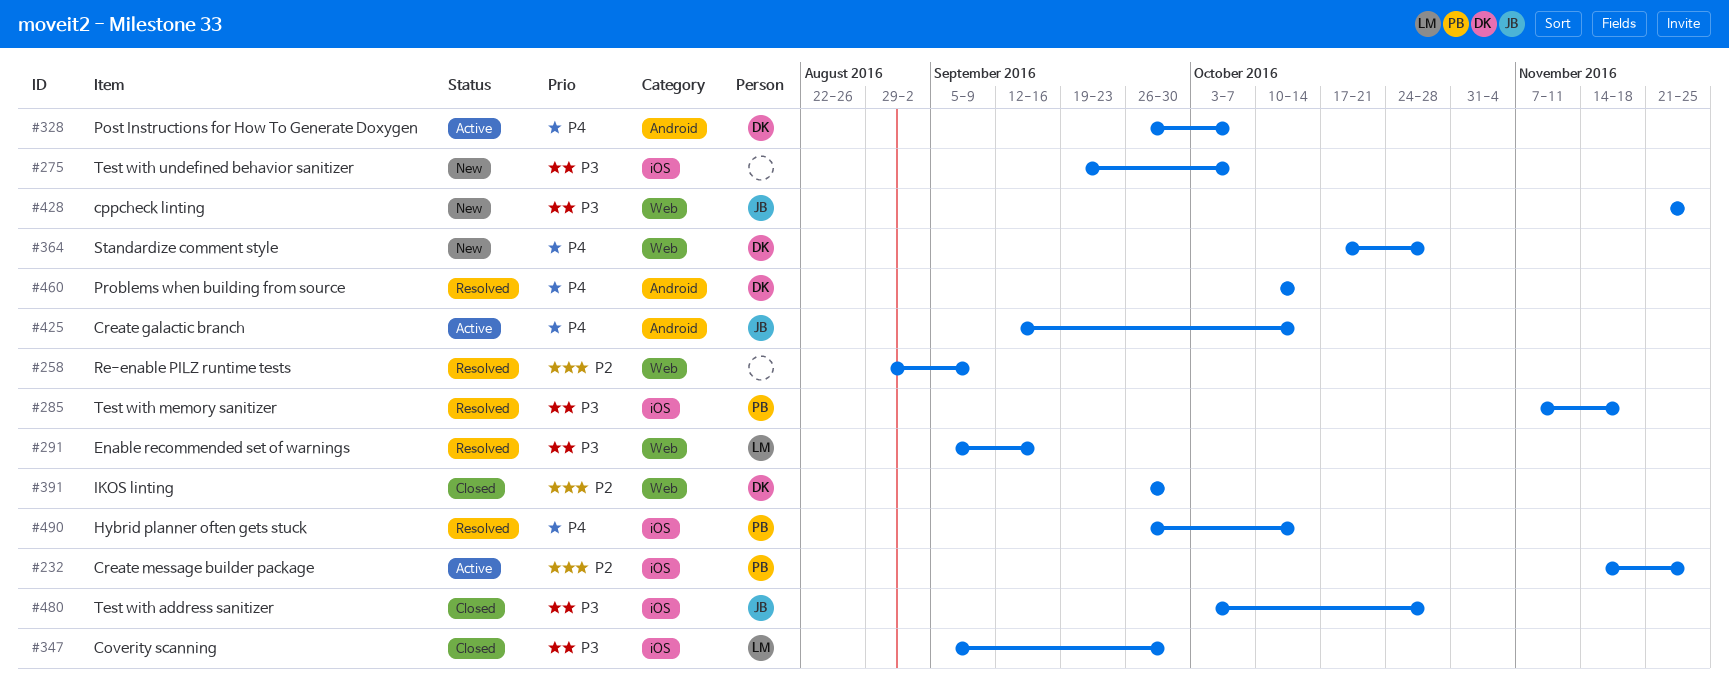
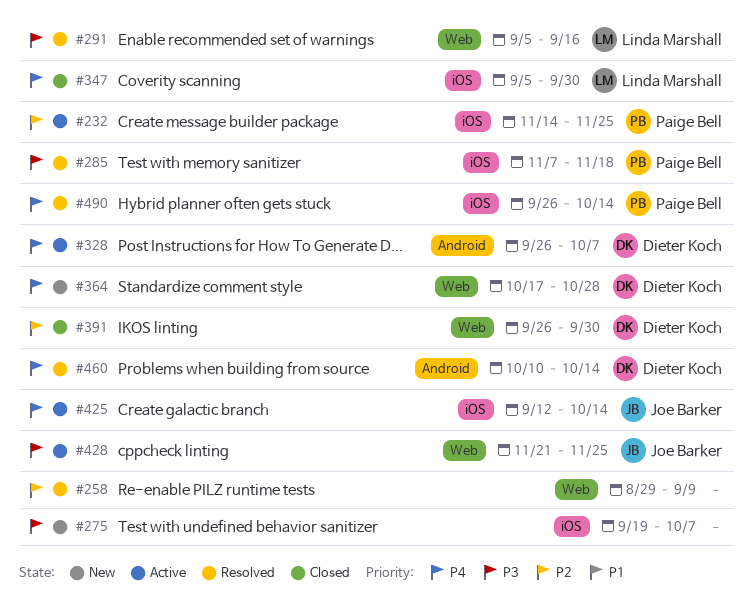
#347, priority: P3 -> P4
#425, label: Android -> iOS
#428, status: New -> Active
#480: present -> none

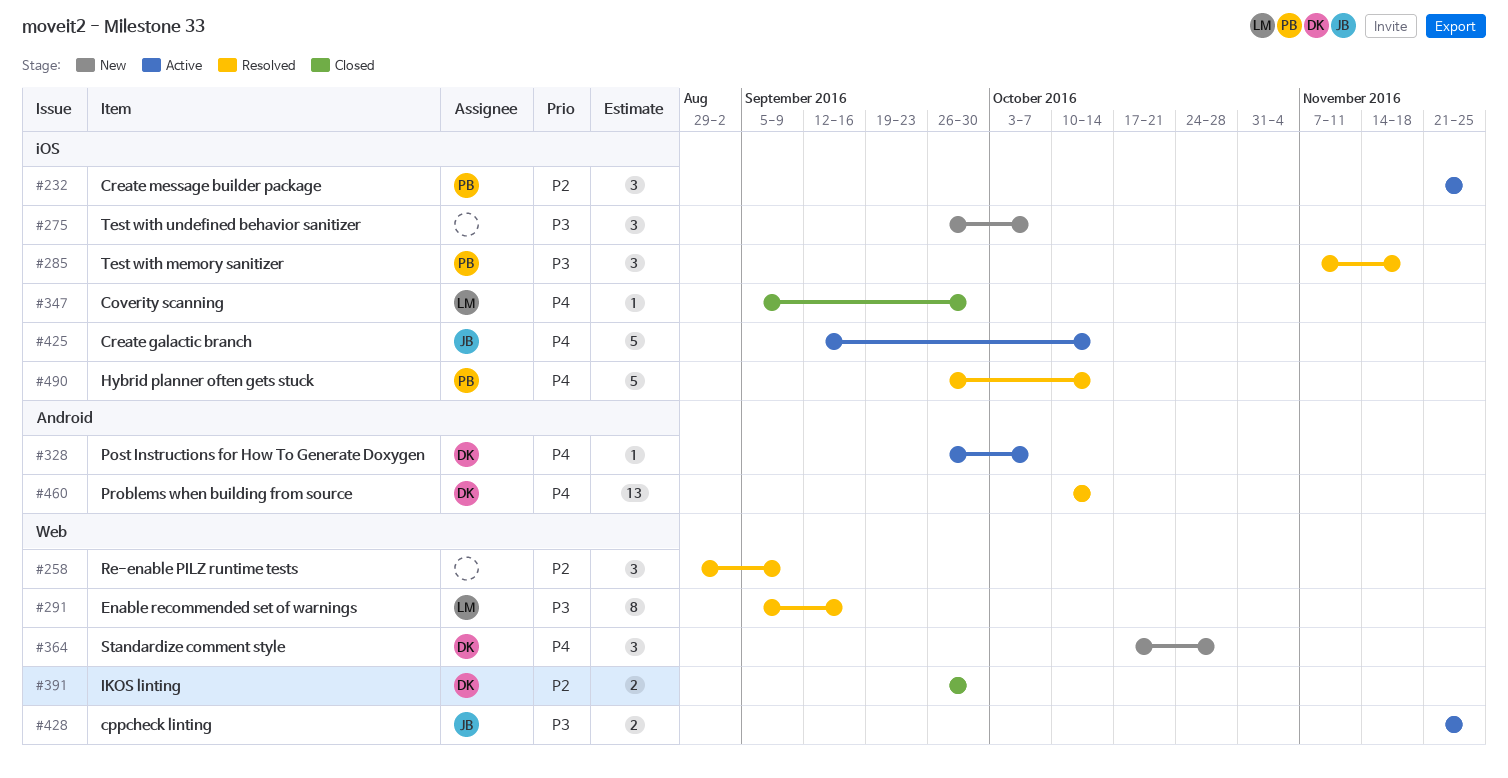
#232, start: Nov 14 -> Nov 21
#275, start: Sep 19 -> Sep 26

